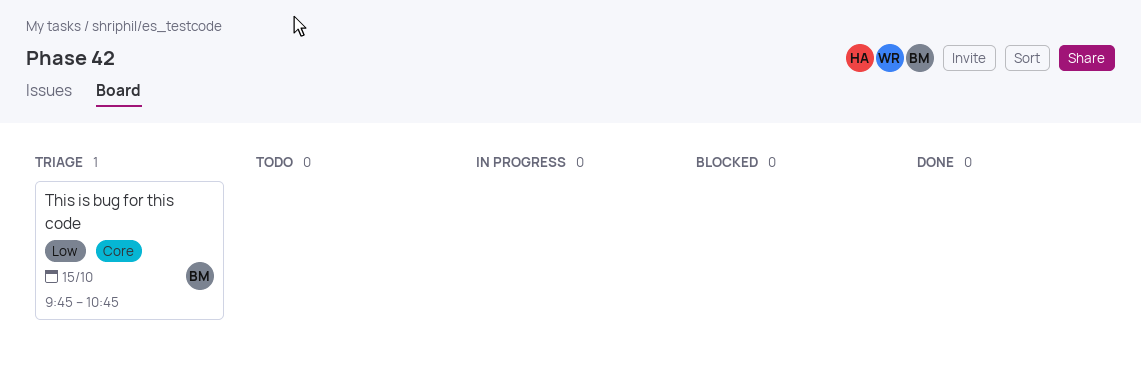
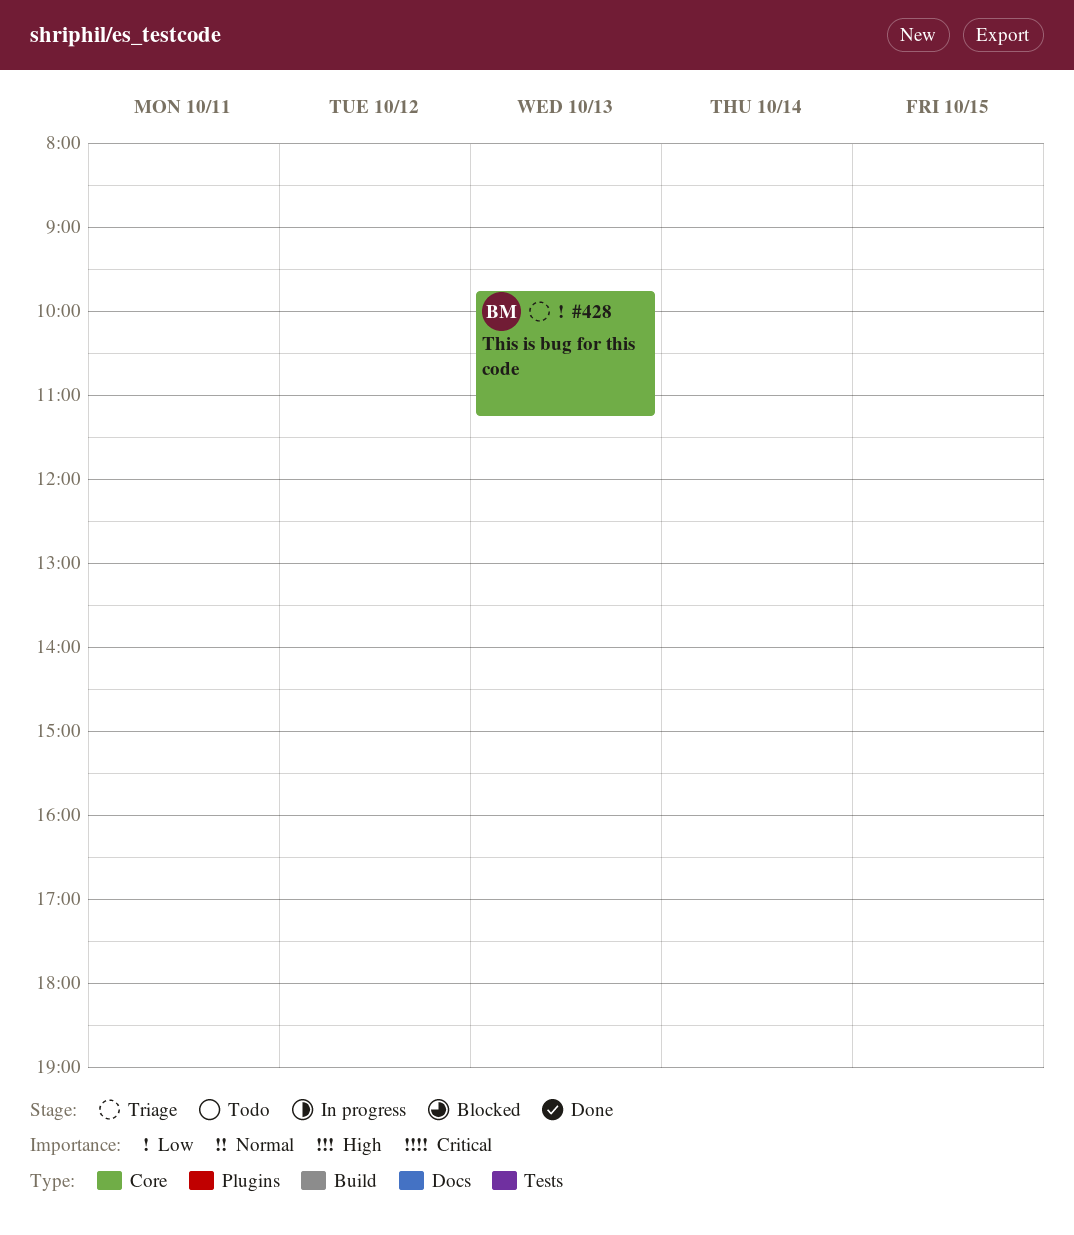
This is bug for this code, day: Oct 15 -> Oct 13
This is bug for this code, ends: 10:45 -> 11:15

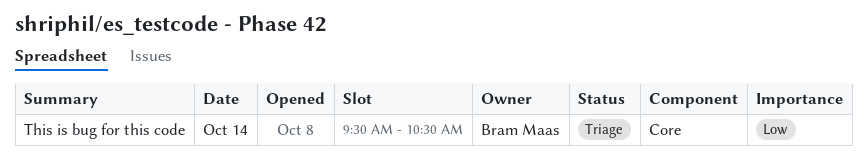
This is bug for this code, day: Oct 13 -> Oct 14
This is bug for this code, begins: 09:45 -> 09:30
This is bug for this code, ends: 11:15 -> 10:30

